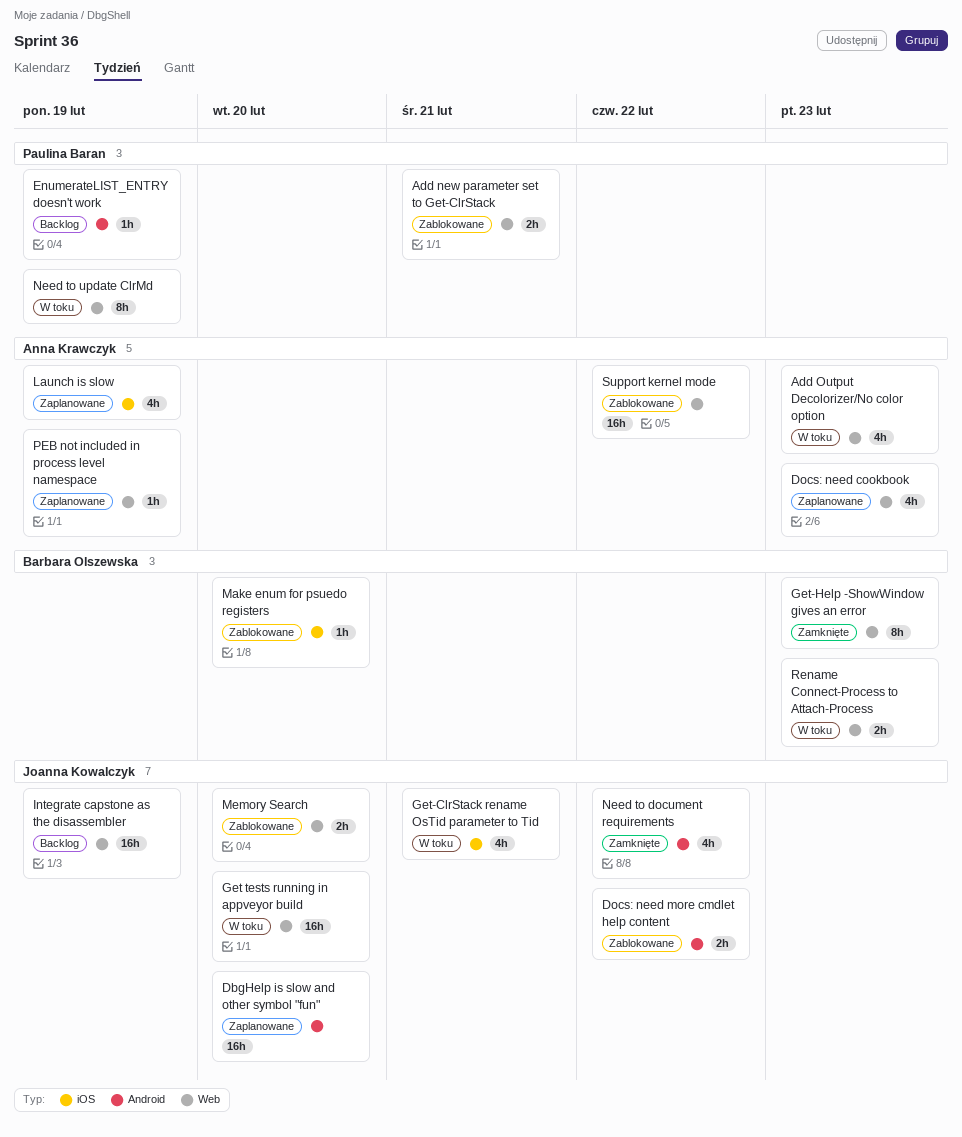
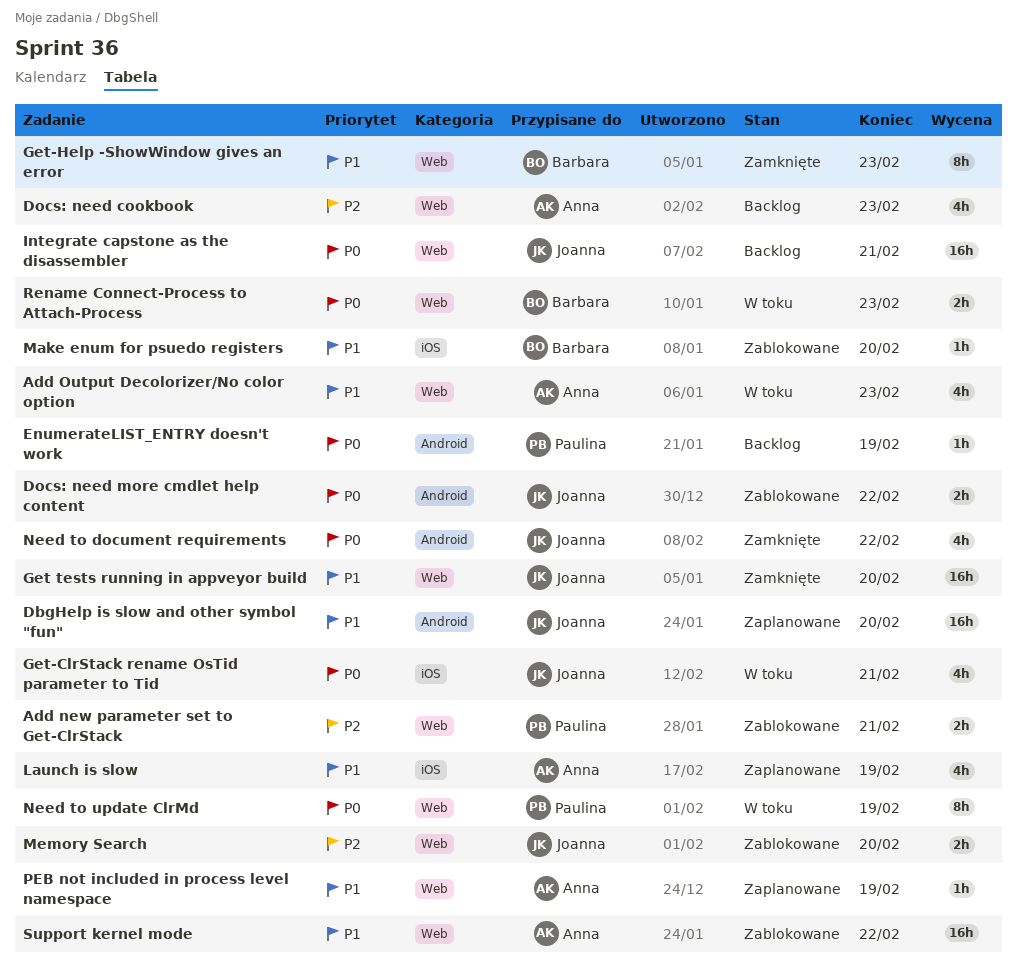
Docs: need cookbook, status: Zaplanowane -> Backlog
Get tests running in appveyor build, status: W toku -> Zamknięte
Integrate capstone as the disassembler, due: Feb 19 -> Feb 21

